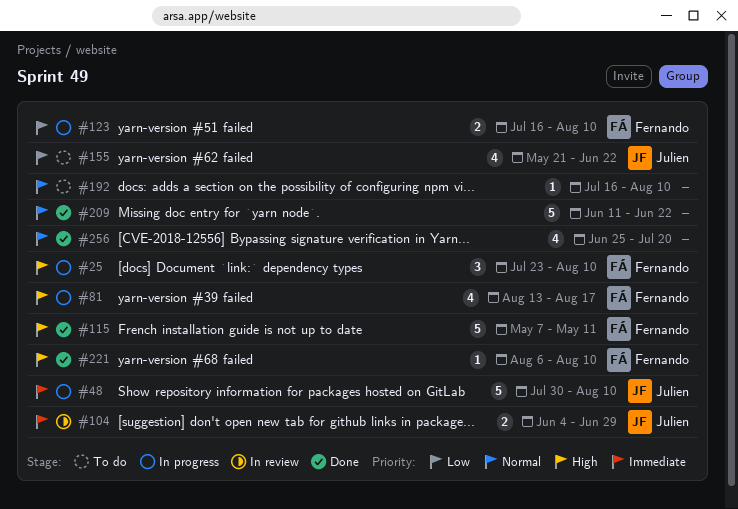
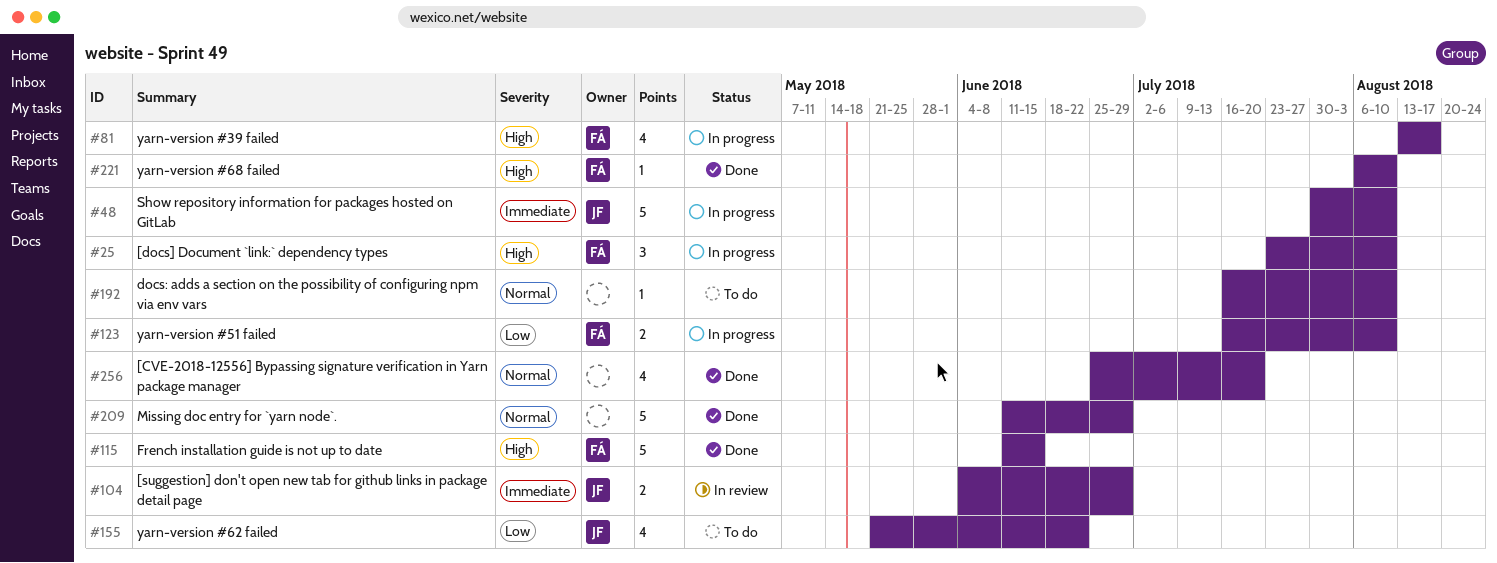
#115, start: May 7 -> Jun 11
#115, due: May 11 -> Jun 15
#209, due: Jun 22 -> Jun 29

